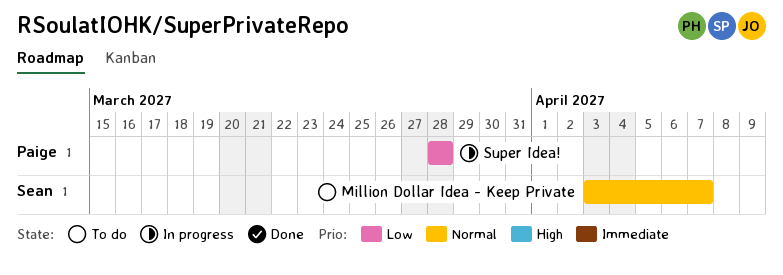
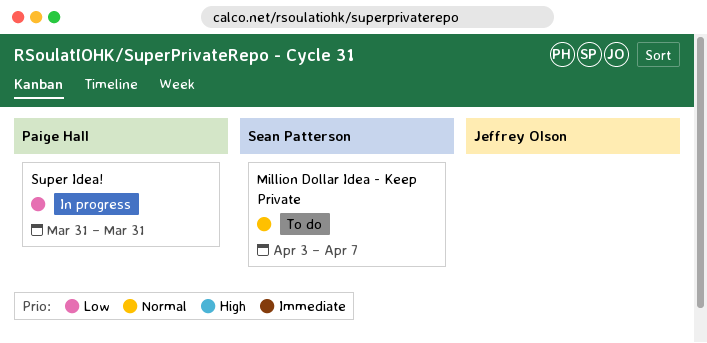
Super Idea!, start: Mar 28 -> Mar 31
Super Idea!, due: Mar 28 -> Mar 31

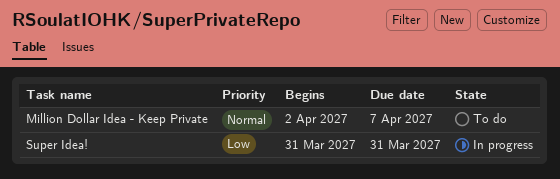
Million Dollar Idea - Keep Private, start: Apr 3 -> Apr 2

